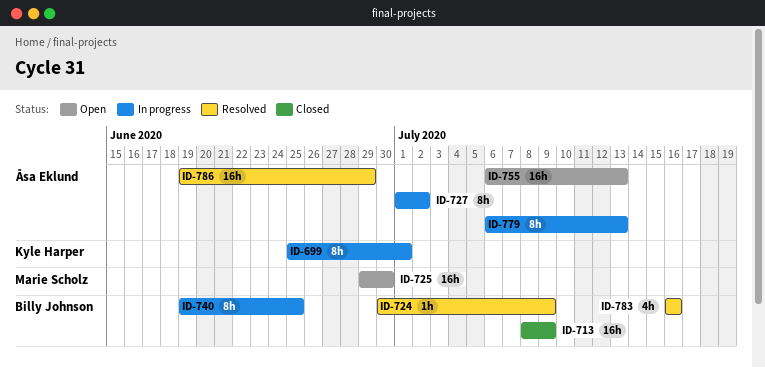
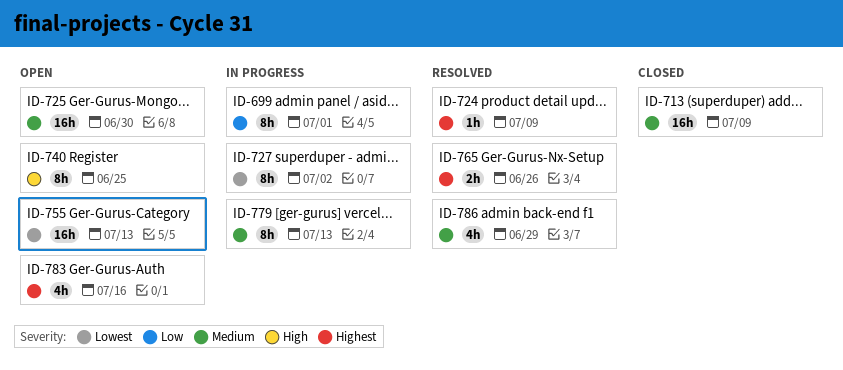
ID-740, status: In progress -> Open
ID-765: none -> present
ID-783, status: Resolved -> Open
ID-786, estimate: 16h -> 4h

